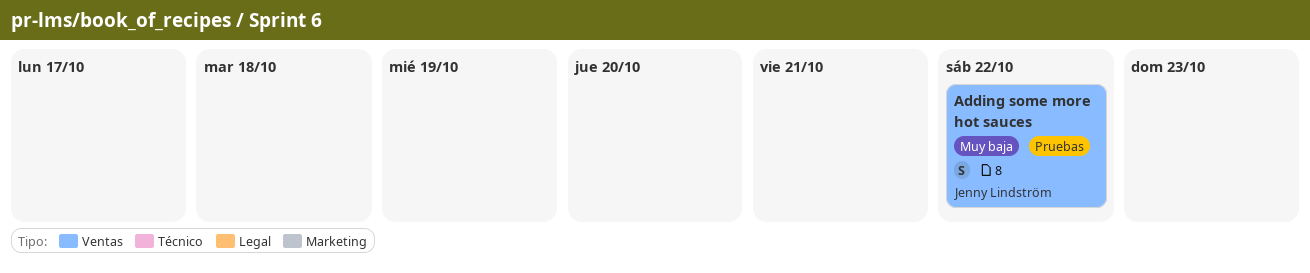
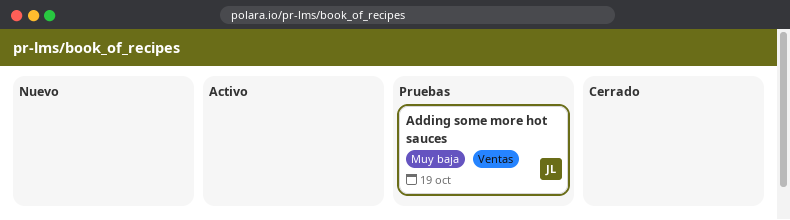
Adding some more hot sauces, due: Oct 22 -> Oct 19

